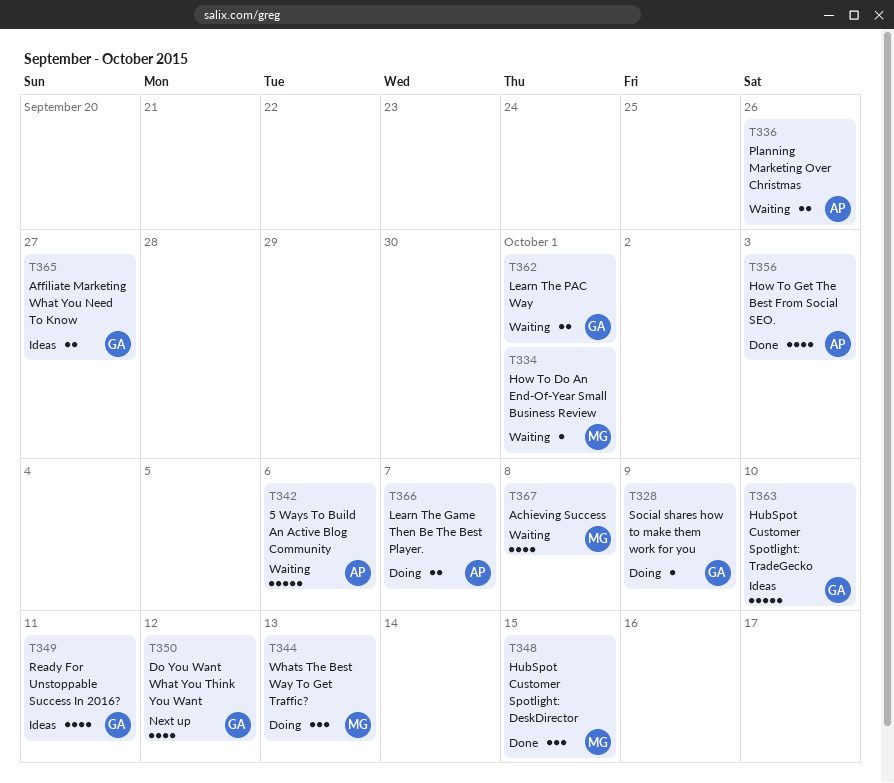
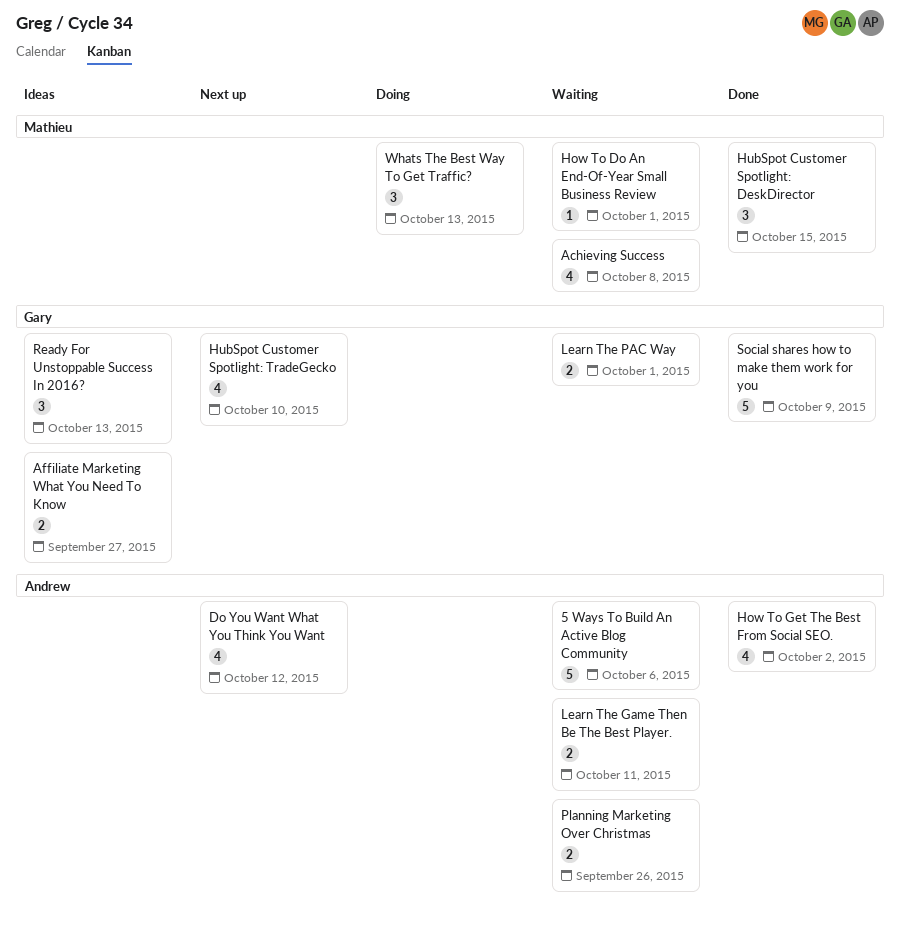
Do You Want What You Think You Want, owner: Gary -> Andrew
How To Get The Best From Social SEO., due: Oct 3 -> Oct 2
HubSpot Customer Spotlight: TradeGecko, status: Ideas -> Next up
HubSpot Customer Spotlight: TradeGecko, estimate: 5 -> 4
Learn The Game Then Be The Best Player., status: Doing -> Waiting
Learn The Game Then Be The Best Player., due: Oct 7 -> Oct 11
Ready For Unstoppable Success In 2016?, estimate: 4 -> 3
Ready For Unstoppable Success In 2016?, due: Oct 11 -> Oct 13
Social shares how to make them work for you, status: Doing -> Done
Social shares how to make them work for you, estimate: 1 -> 5

